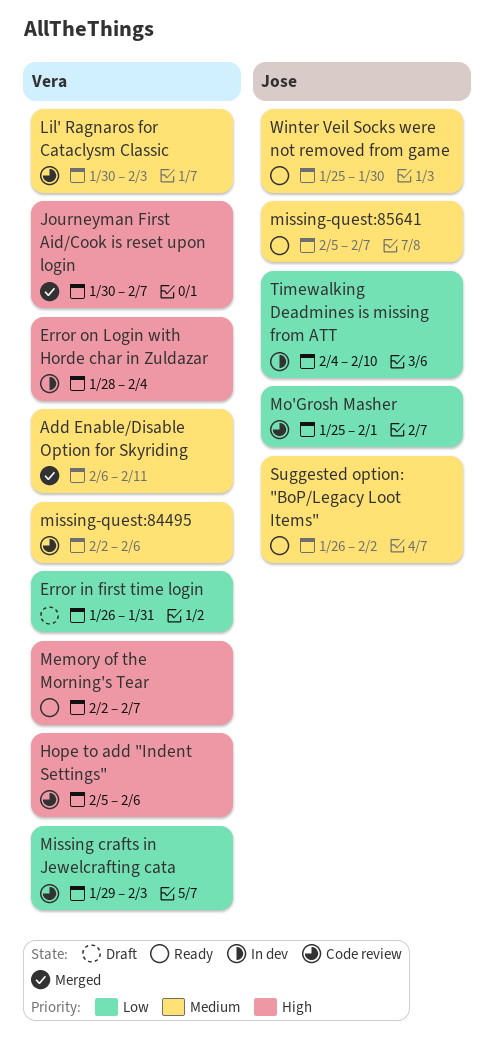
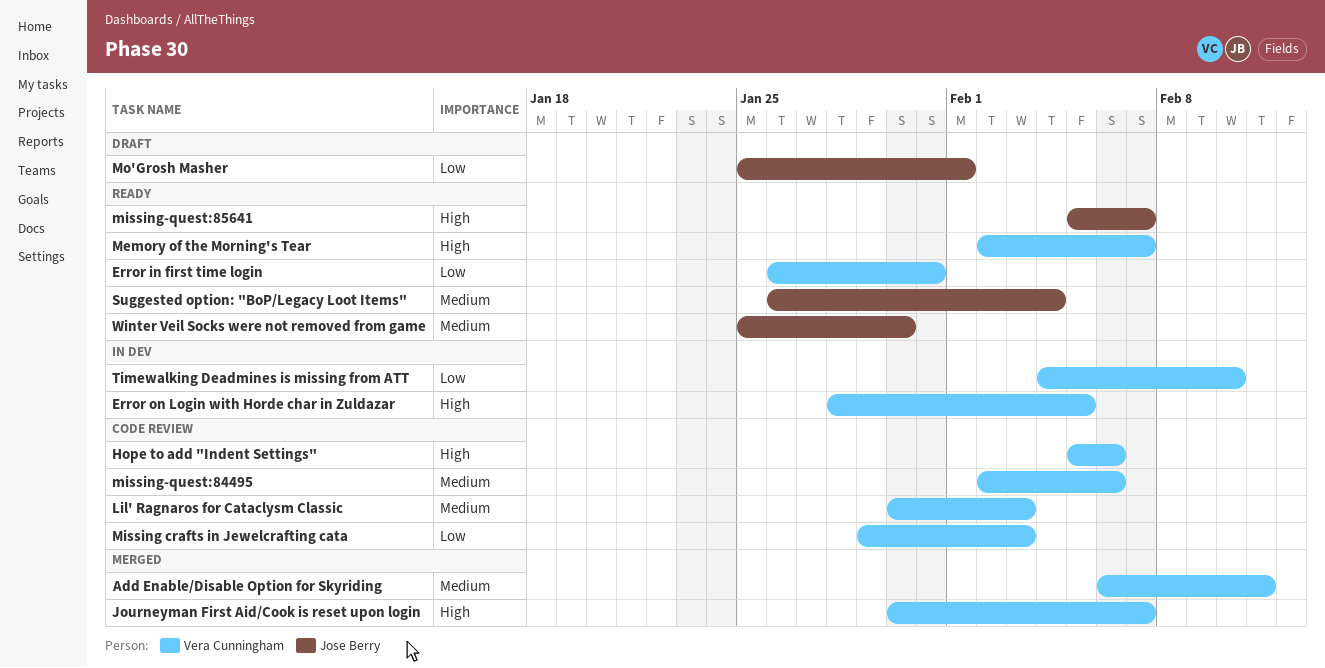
Error in first time login, status: Draft -> Ready
Error on Login with Horde char in Zuldazar, due: Feb 4 -> Feb 5
missing-quest:85641, priority: Medium -> High
Mo'Grosh Masher, status: Code review -> Draft
Suggested option: "BoP/Legacy Loot Items", due: Feb 2 -> Feb 4
Timewalking Deadmines is missing from ATT, owner: Jose Berry -> Vera Cunningham

